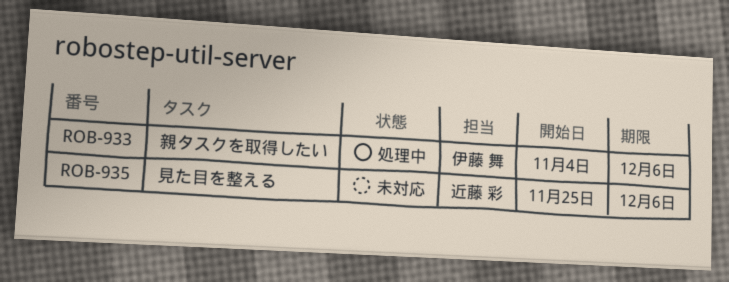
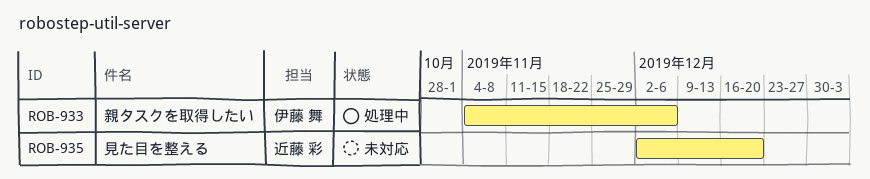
ROB-935, start: Nov 25 -> Dec 2
ROB-935, due: Dec 6 -> Dec 20

